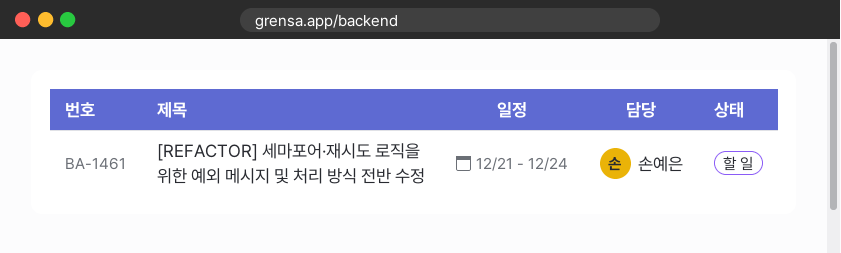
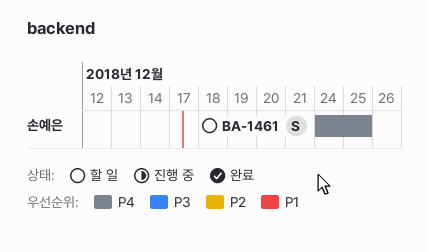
BA-1461, start: Dec 21 -> Dec 24
BA-1461, due: Dec 24 -> Dec 25

